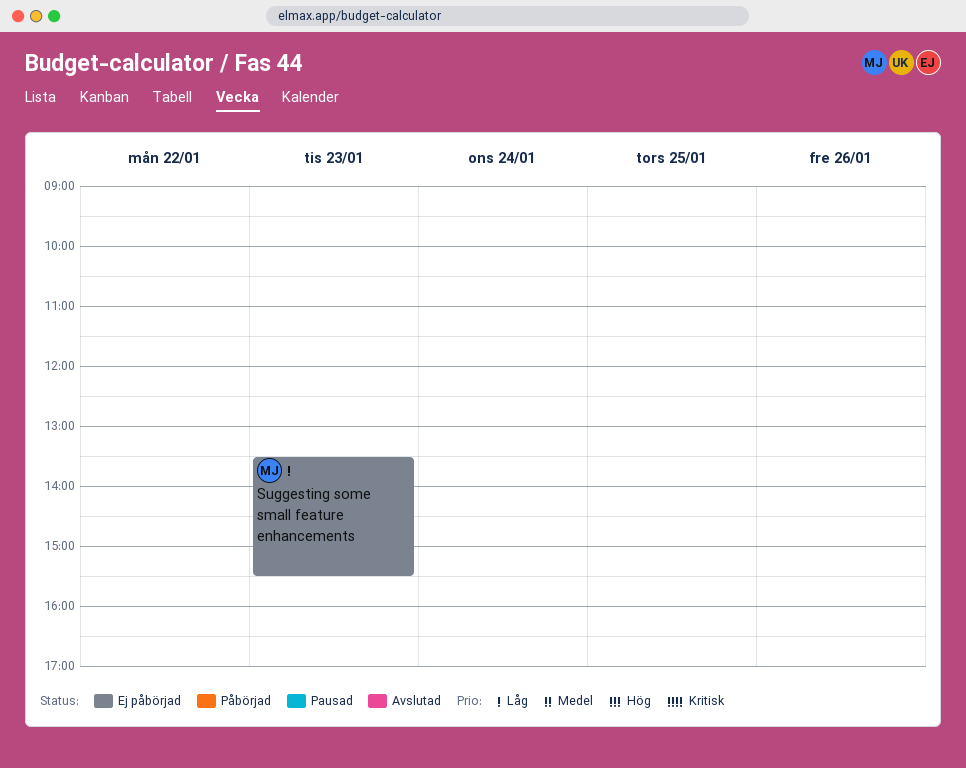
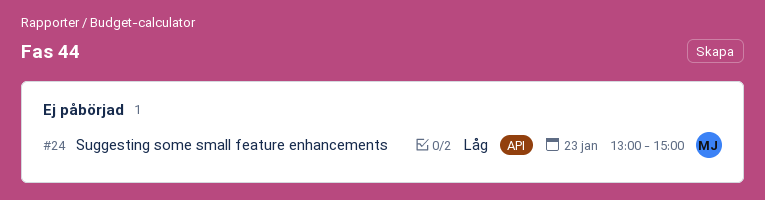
Suggesting some small feature enhancements, begins: 13:30 -> 13:00
Suggesting some small feature enhancements, ends: 15:30 -> 15:00

